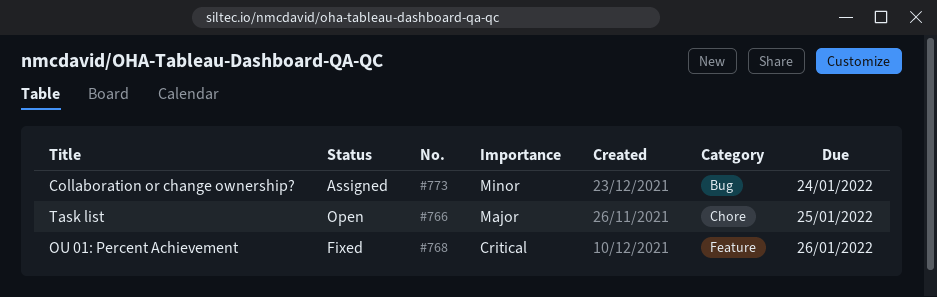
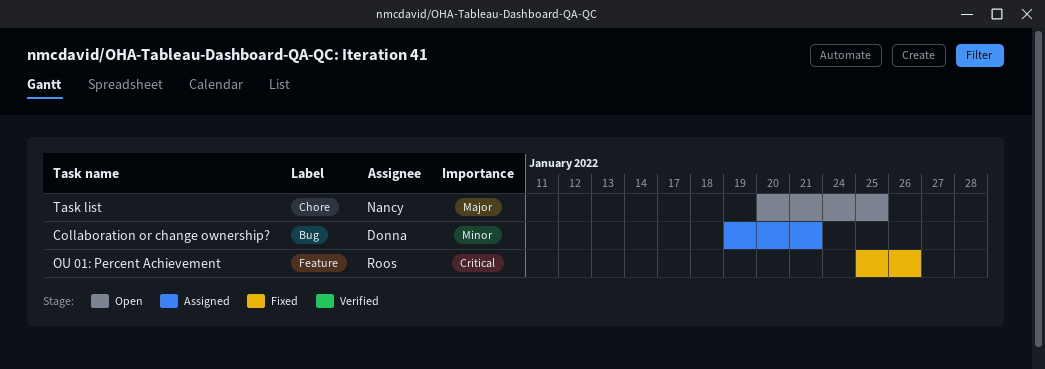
Collaboration or change ownership?, due: Jan 24 -> Jan 21

